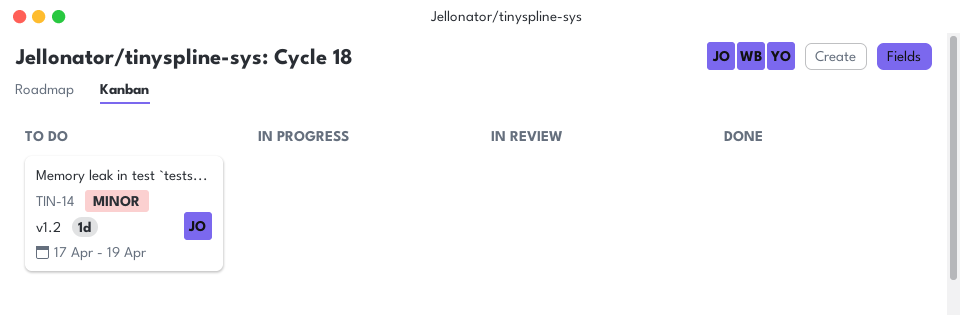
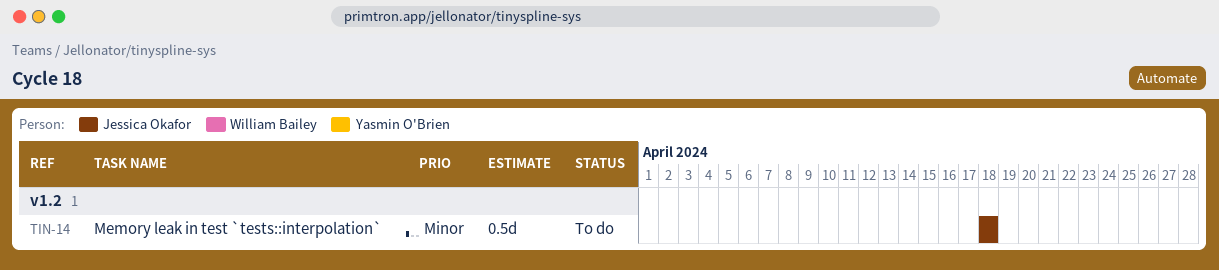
TIN-14, estimate: 1d -> 0.5d
TIN-14, start: Apr 17 -> Apr 18
TIN-14, due: Apr 19 -> Apr 18

